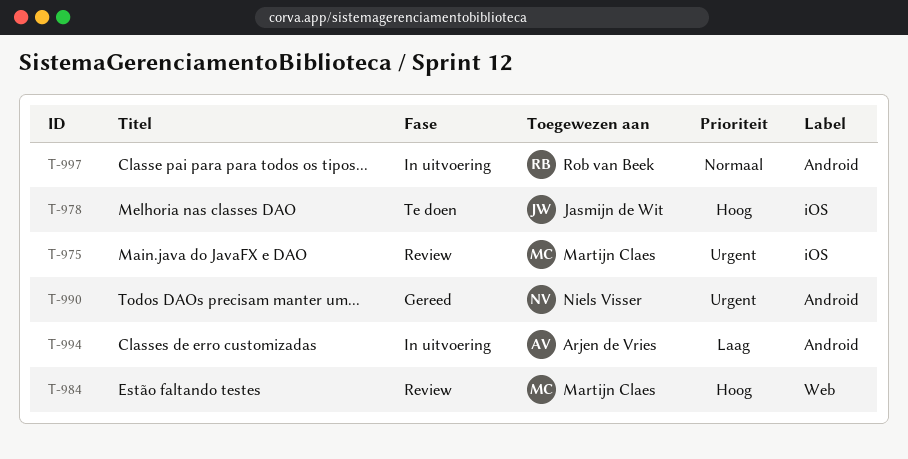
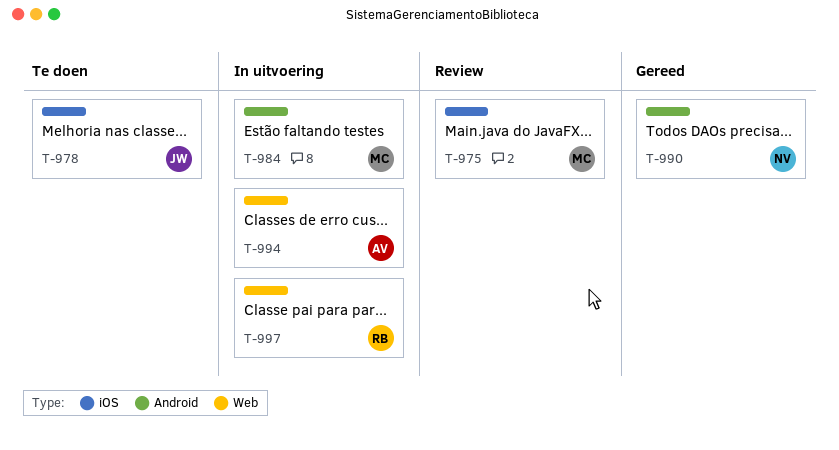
T-984, status: Review -> In uitvoering
T-984, label: Web -> Android
T-994, label: Android -> Web
T-997, label: Android -> Web

